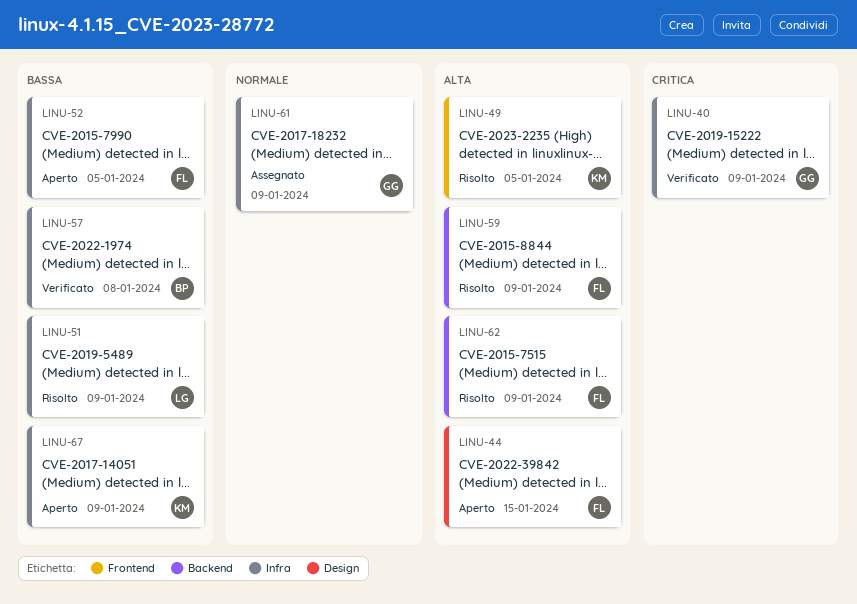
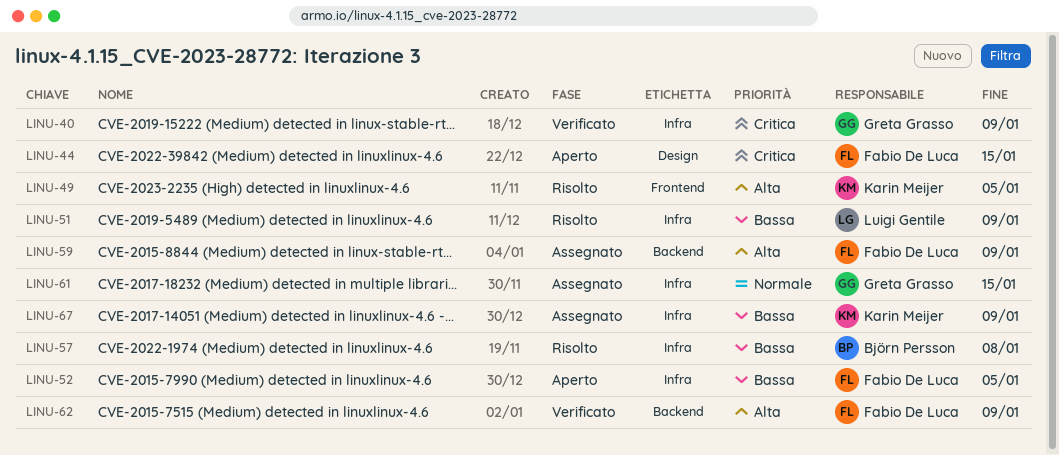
LINU-44, priority: Alta -> Critica
LINU-57, status: Verificato -> Risolto
LINU-59, status: Risolto -> Assegnato
LINU-61, due: Jan 9 -> Jan 15
LINU-62, status: Risolto -> Verificato
LINU-67, status: Aperto -> Assegnato

